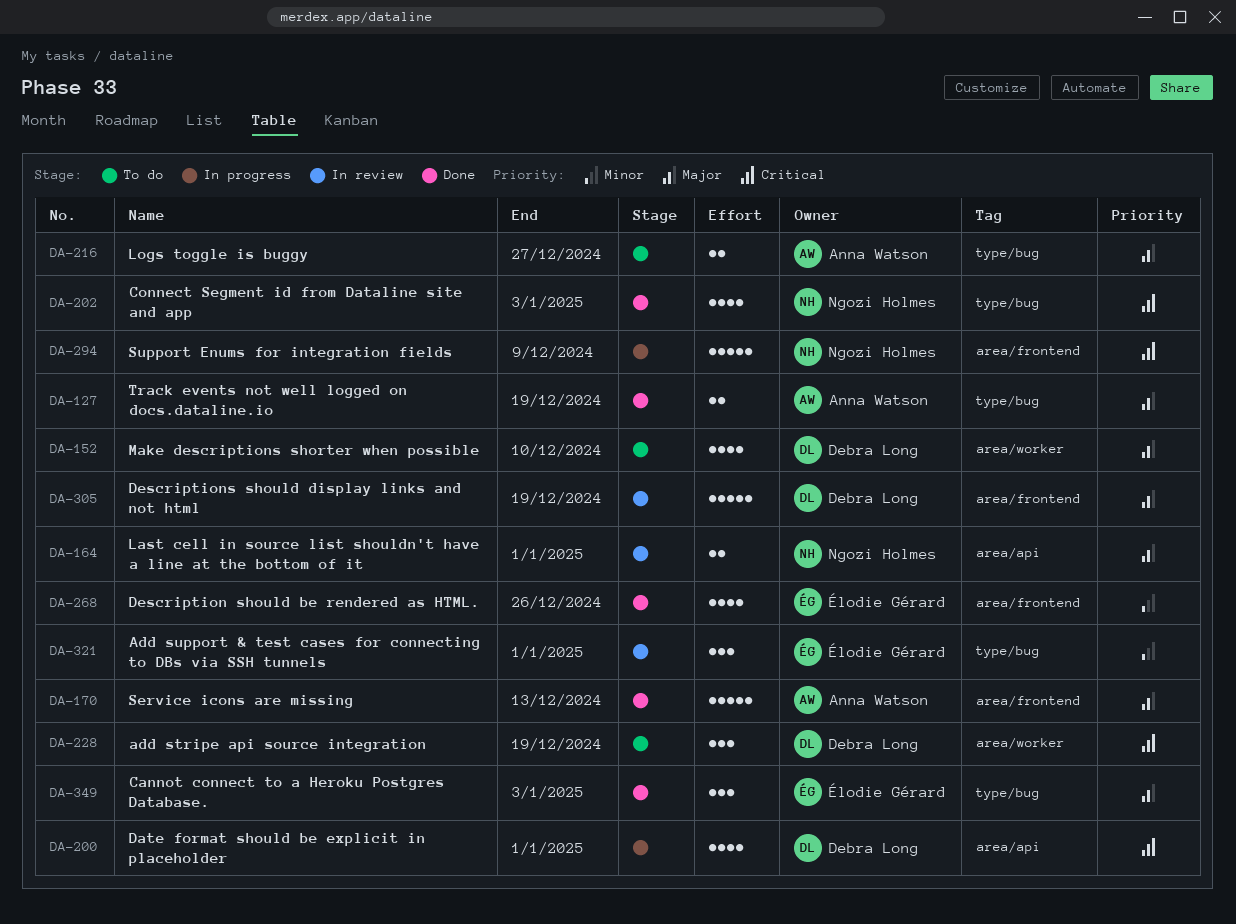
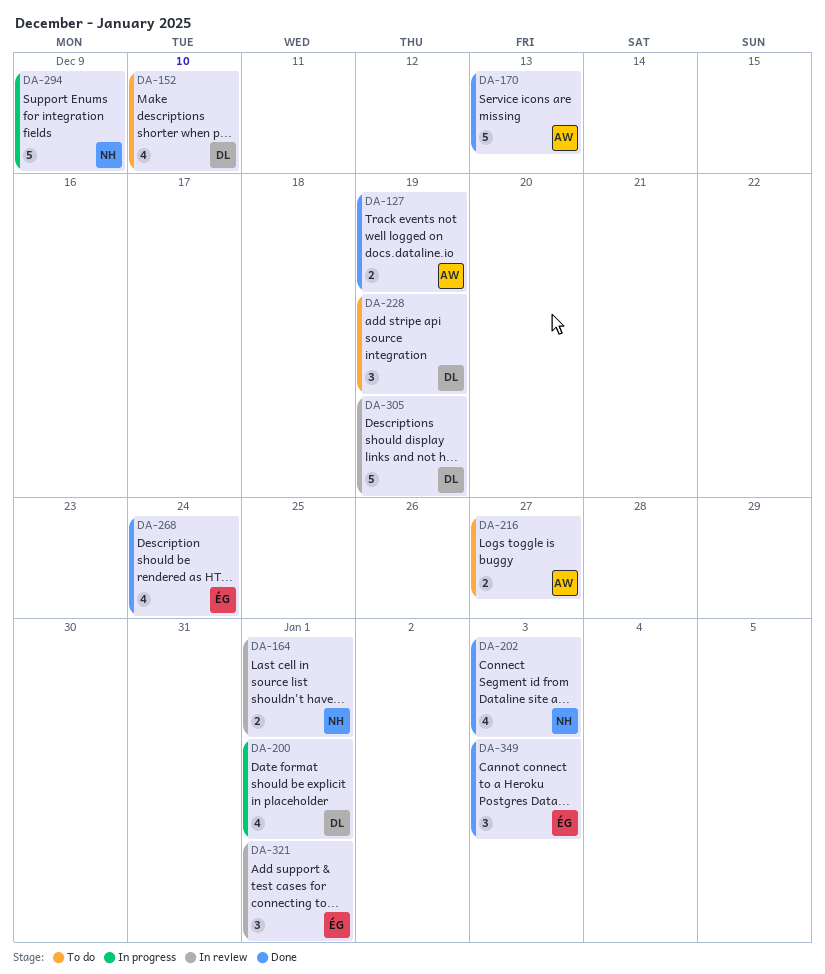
DA-268, due: Dec 26 -> Dec 24

